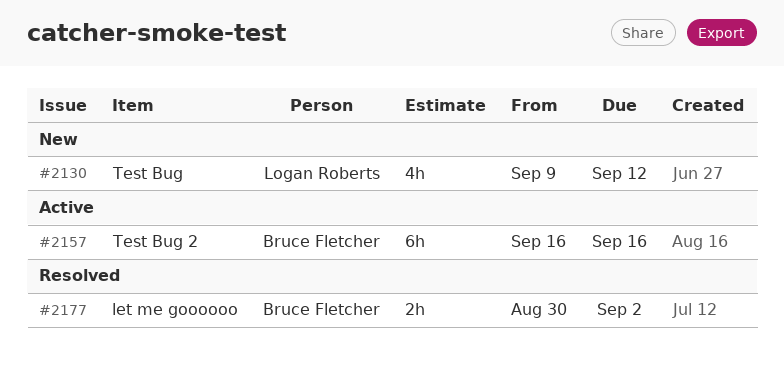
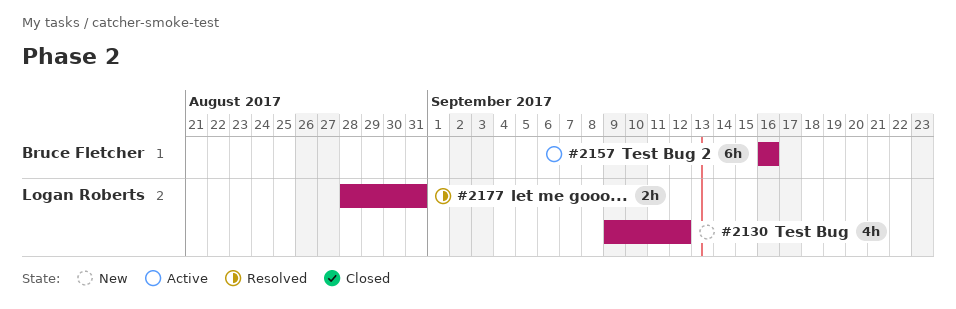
#2177, owner: Bruce Fletcher -> Logan Roberts
#2177, start: Aug 30 -> Aug 28
#2177, due: Sep 2 -> Aug 31

